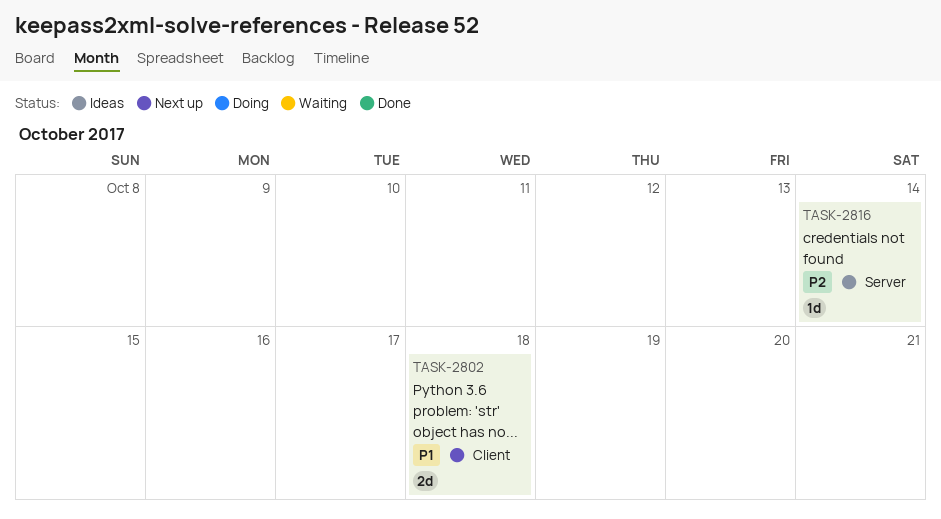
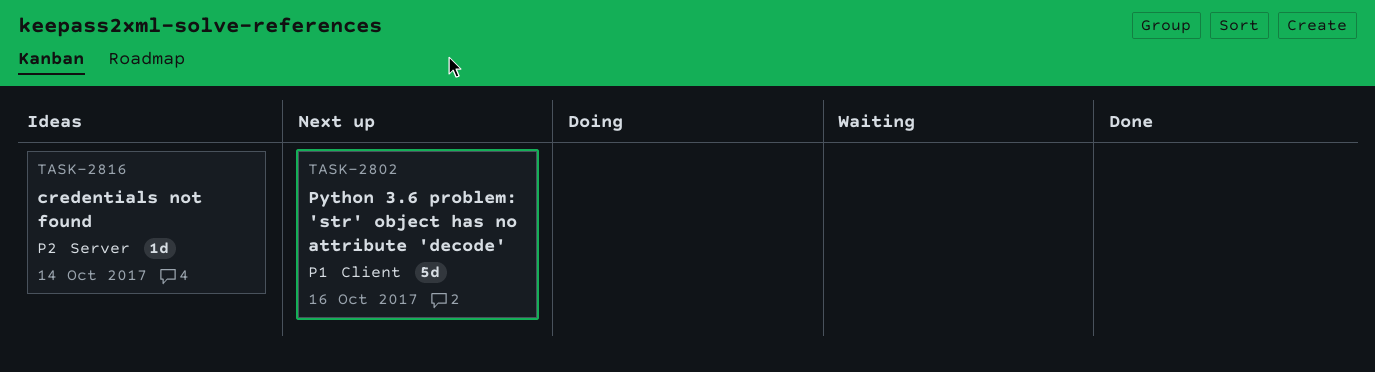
TASK-2802, estimate: 2d -> 5d
TASK-2802, due: Oct 18 -> Oct 16

